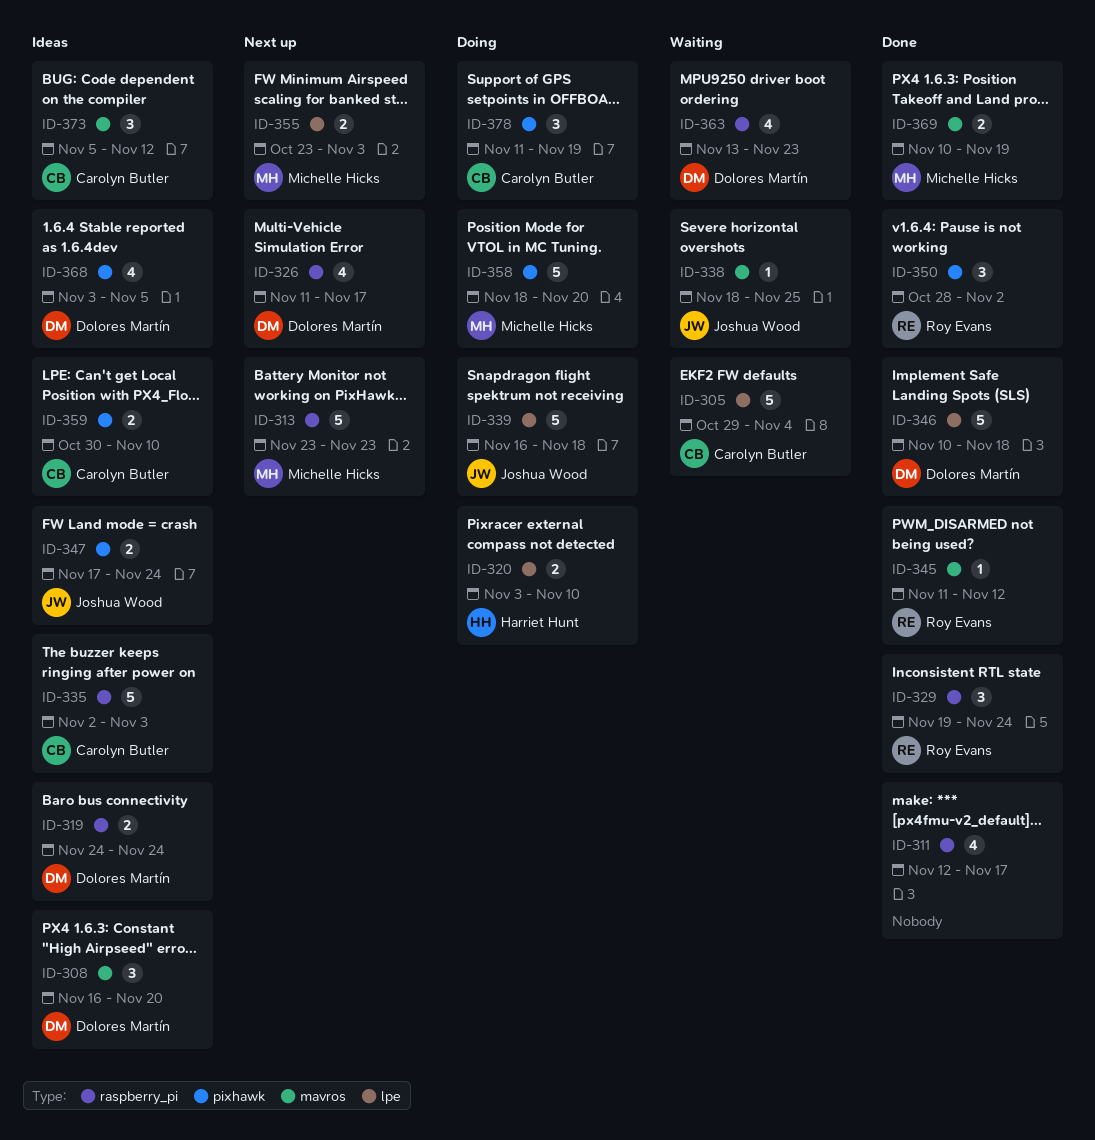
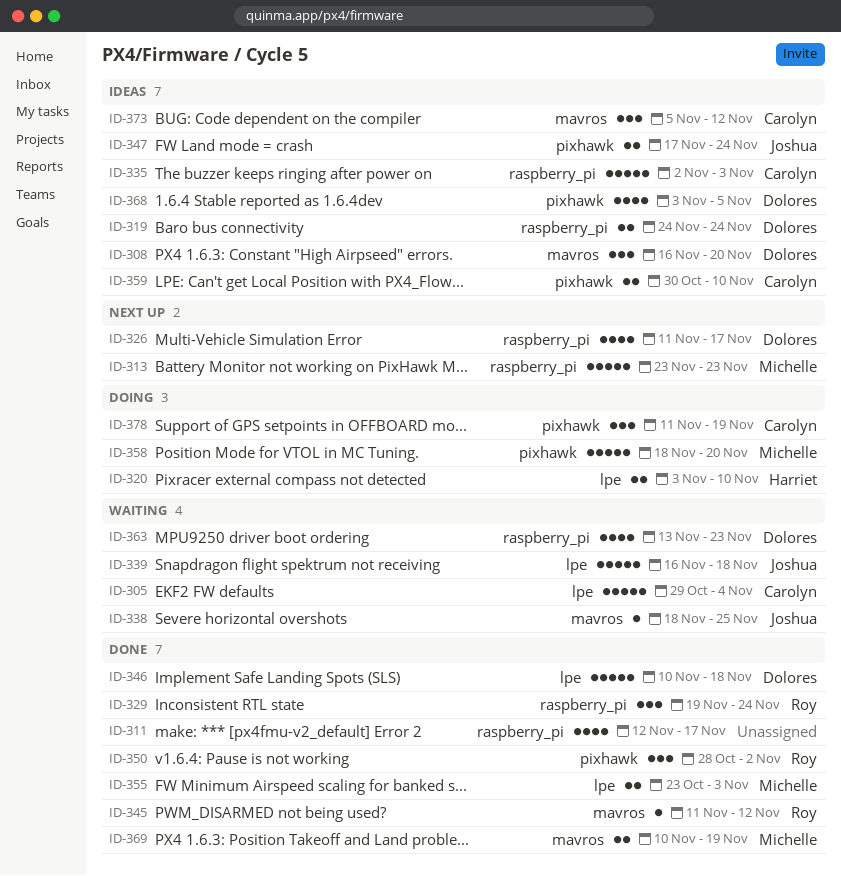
ID-339, status: Doing -> Waiting
ID-355, status: Next up -> Done

